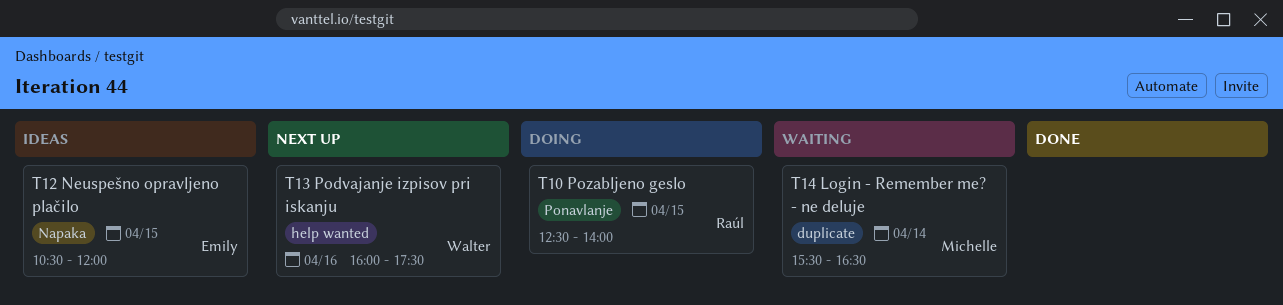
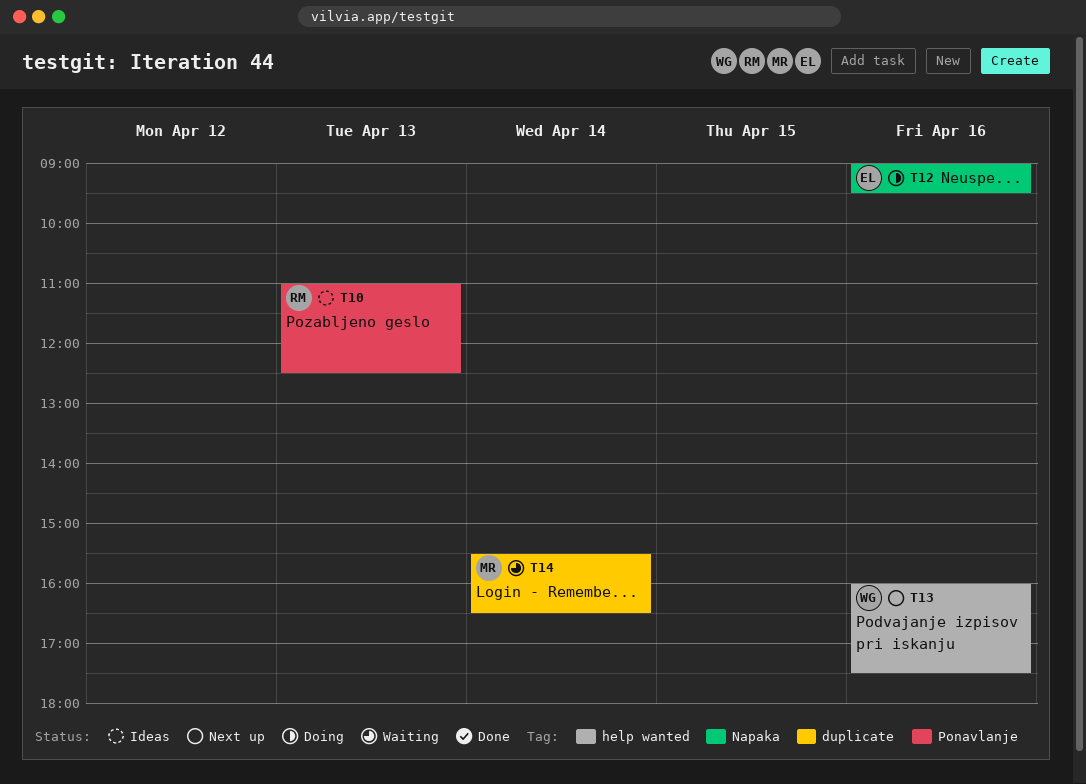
T10, status: Doing -> Ideas
T10, day: Apr 15 -> Apr 13
T10, begins: 12:30 -> 11:00
T10, ends: 14:00 -> 12:30
T12, status: Ideas -> Doing
T12, day: Apr 15 -> Apr 16
T12, begins: 10:30 -> 09:00
T12, ends: 12:00 -> 09:30

